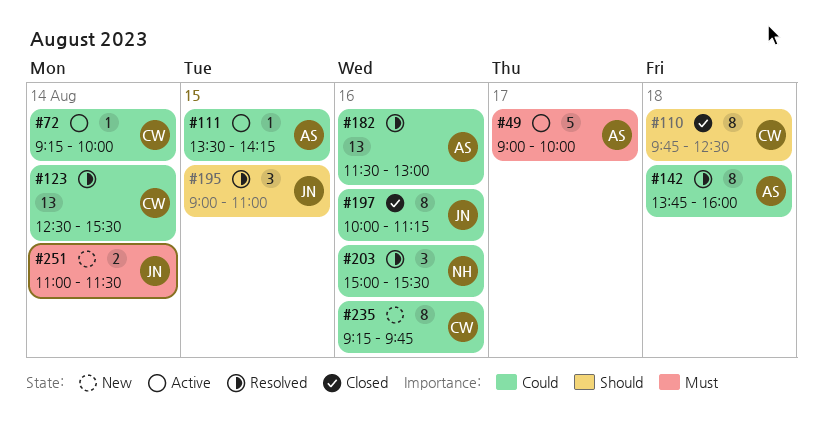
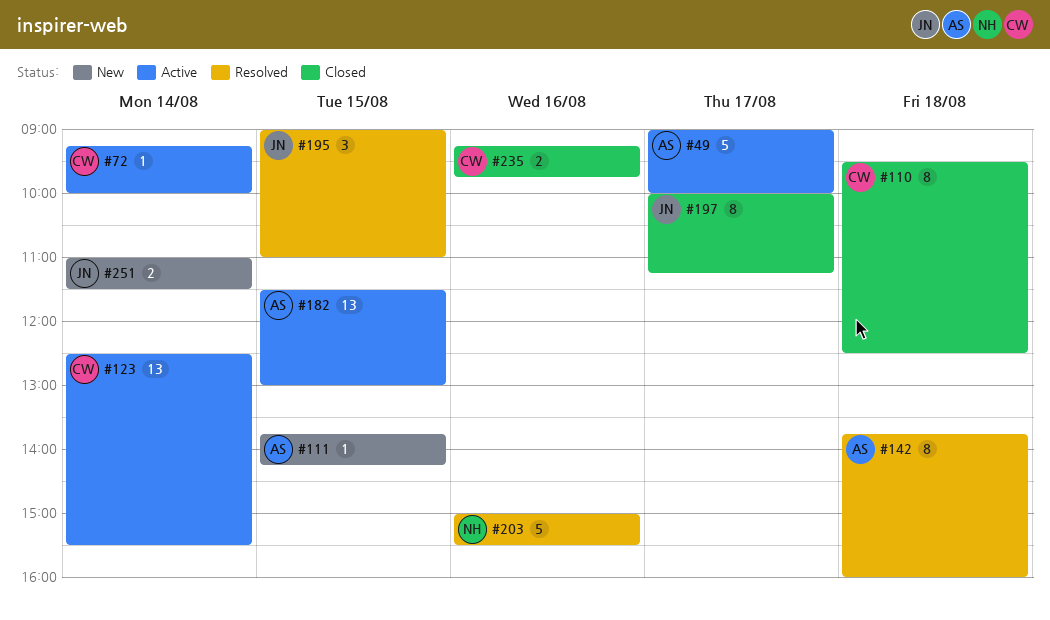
#110, begins: 09:45 -> 09:30
#111, status: Active -> New
#111, begins: 13:30 -> 13:45
#123, status: Resolved -> Active
#182, status: Resolved -> Active
#182, day: Aug 16 -> Aug 15
#197, day: Aug 16 -> Aug 17
#203, estimate: 3 -> 5
#235, status: New -> Closed
#235, estimate: 8 -> 2

